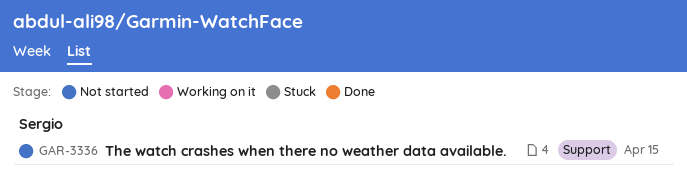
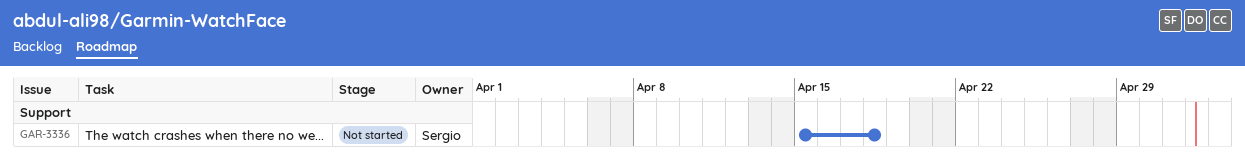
GAR-3336, due: Apr 15 -> Apr 18

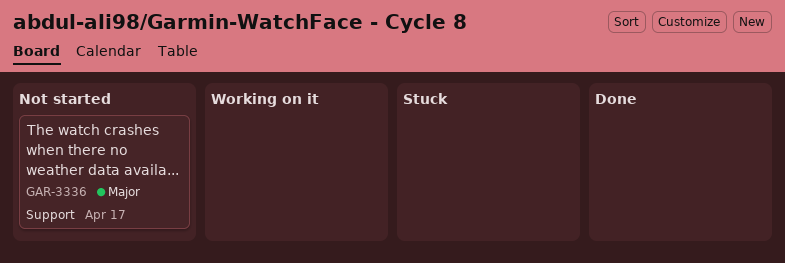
GAR-3336, due: Apr 18 -> Apr 17

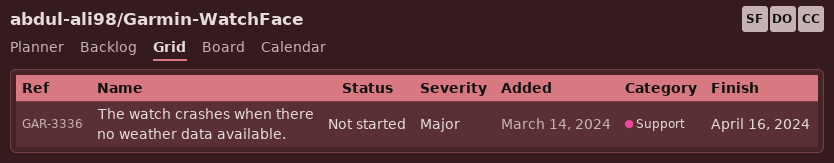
GAR-3336, due: Apr 17 -> Apr 16

